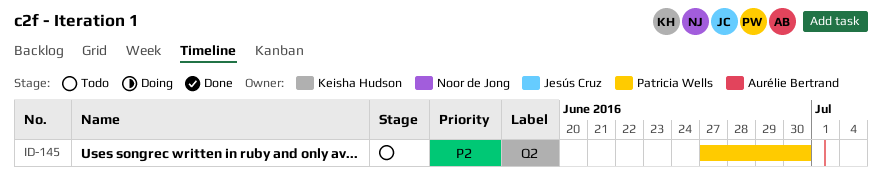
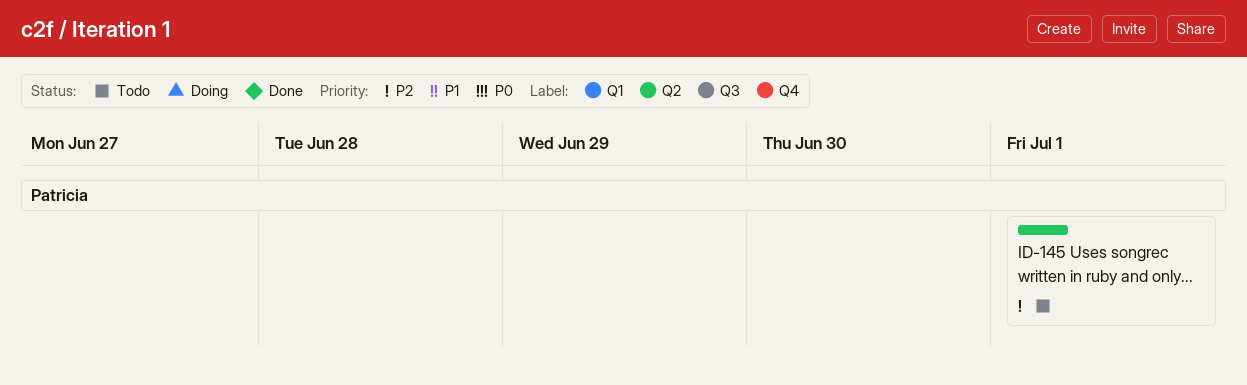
ID-145, due: Jun 30 -> Jul 1

